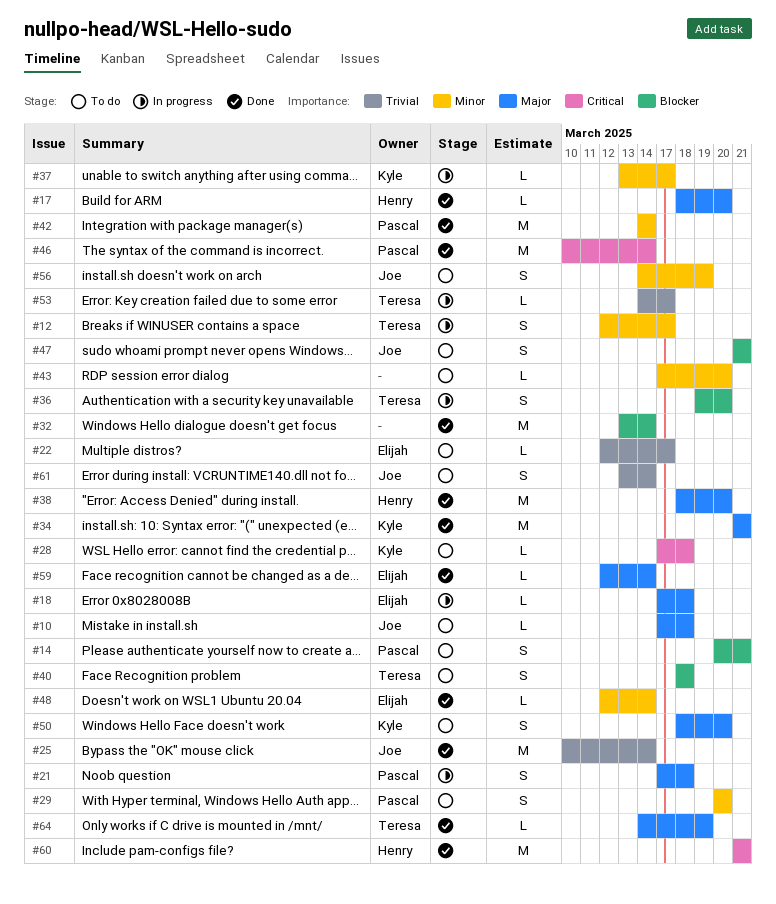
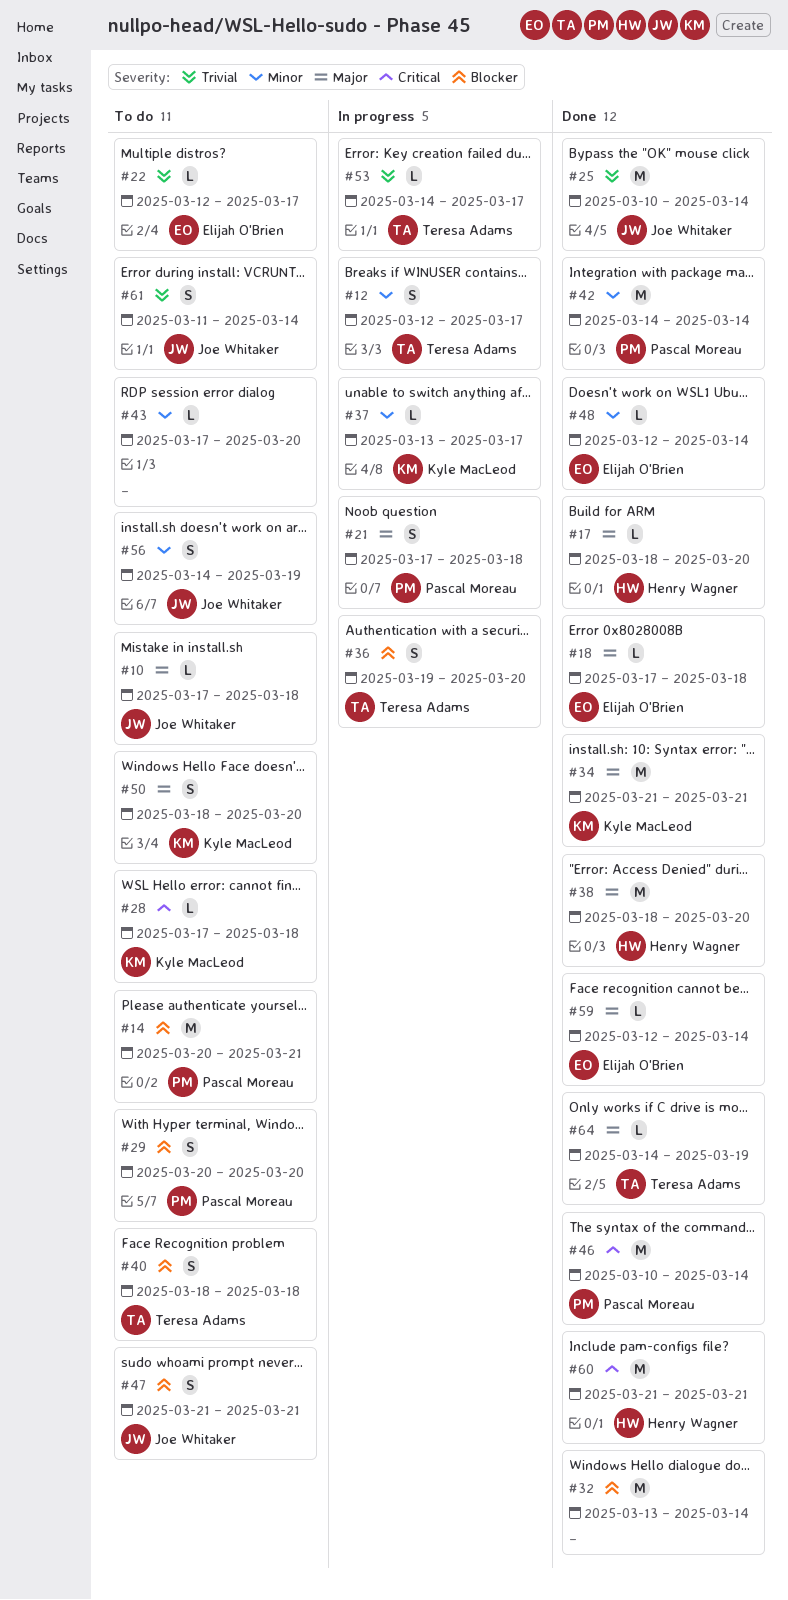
#14, estimate: S -> M
#18, status: In progress -> Done
#29, priority: Minor -> Blocker
#61, start: Mar 13 -> Mar 11

